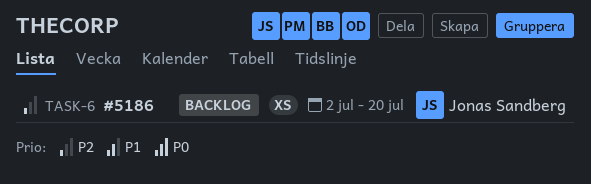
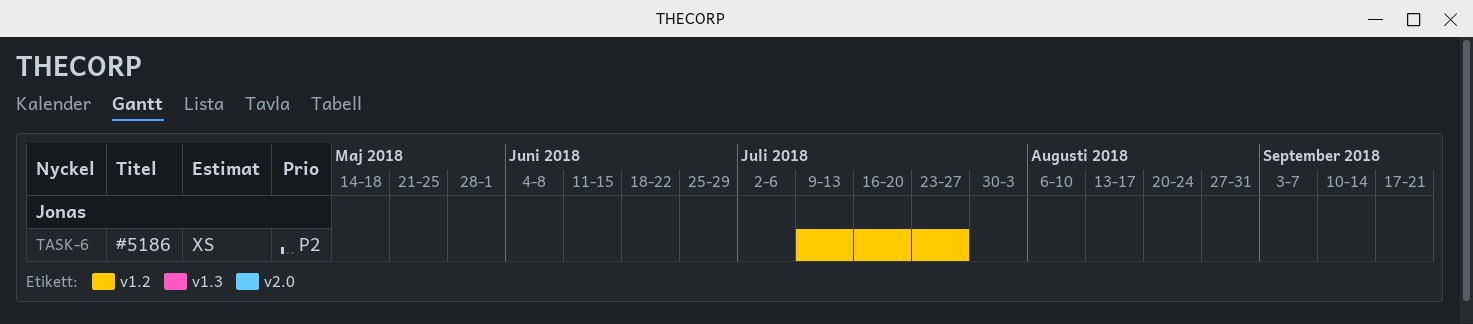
TASK-6, start: Jul 2 -> Jul 9
TASK-6, due: Jul 20 -> Jul 27

